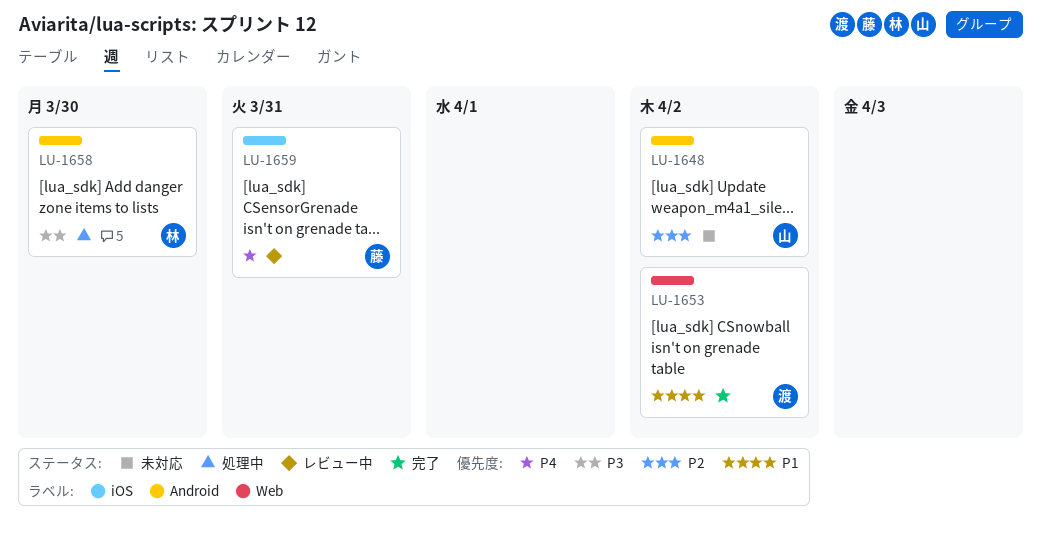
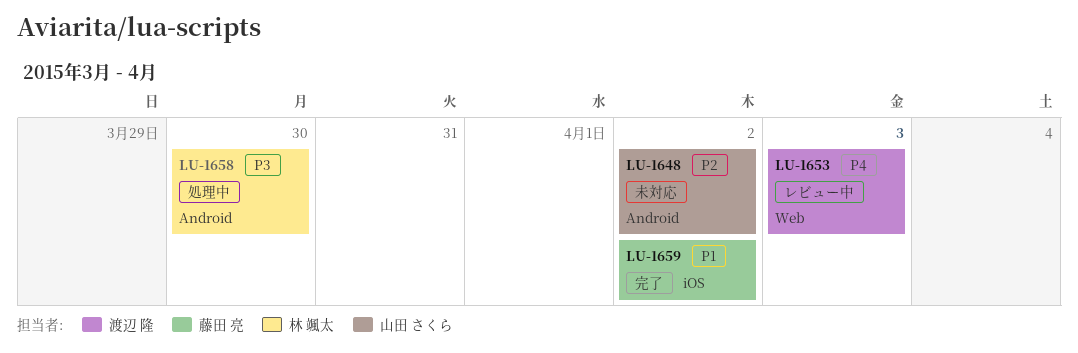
LU-1653, status: 完了 -> レビュー中
LU-1653, priority: P1 -> P4
LU-1653, due: Apr 2 -> Apr 3
LU-1659, status: レビュー中 -> 完了
LU-1659, priority: P4 -> P1
LU-1659, due: Mar 31 -> Apr 2

